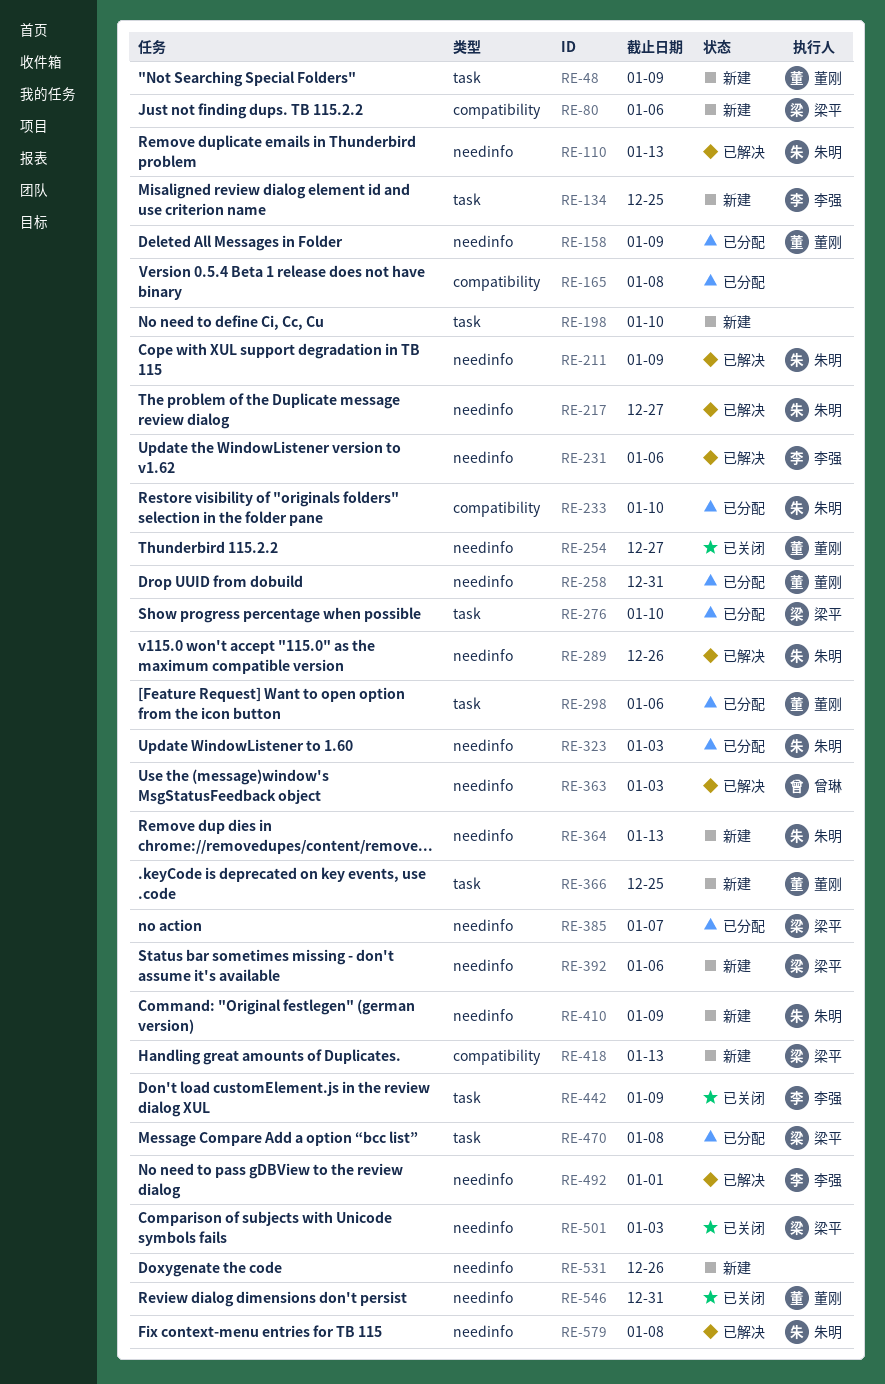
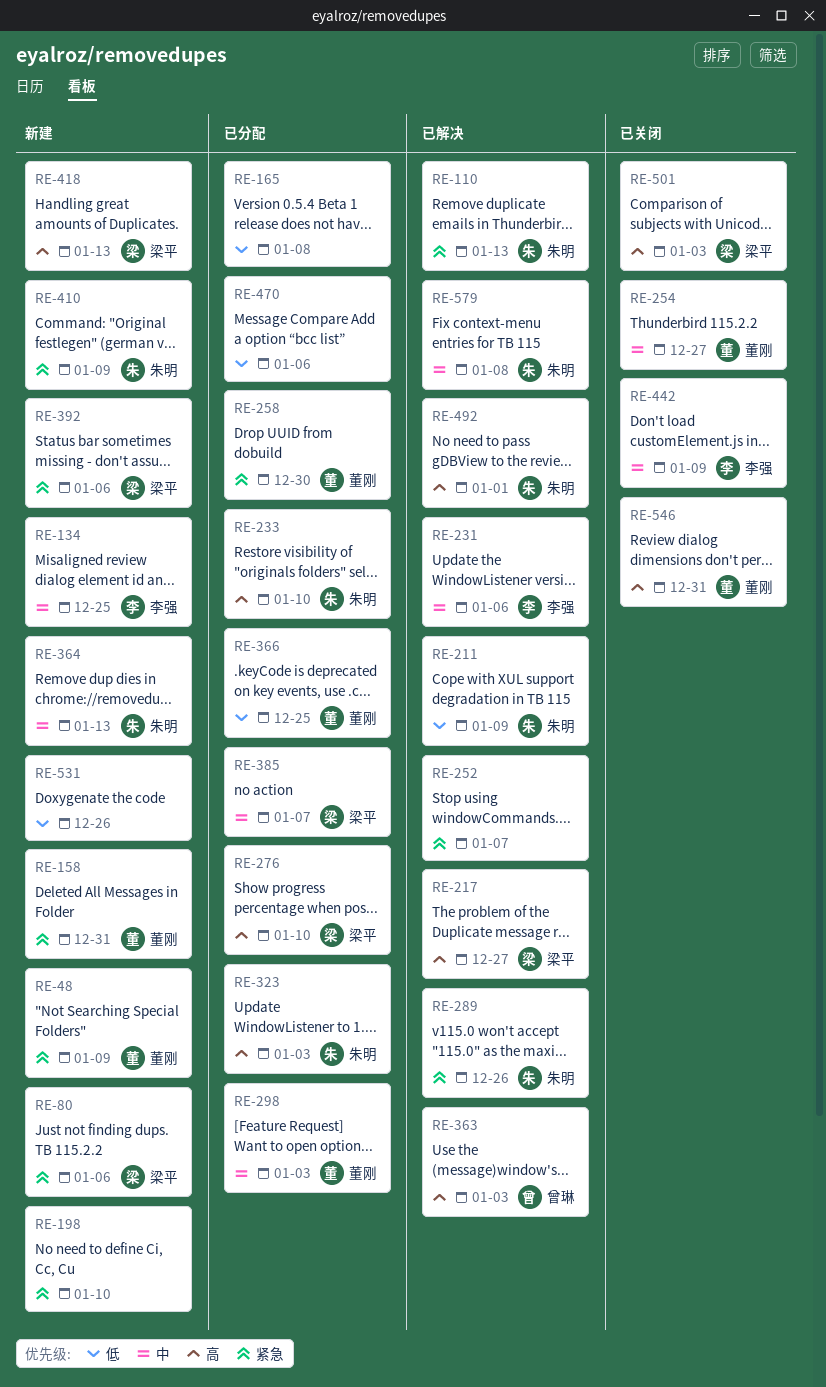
RE-158, status: 已分配 -> 新建
RE-158, due: Jan 9 -> Dec 31
RE-217, owner: 朱明 -> 梁平
RE-252: none -> present
RE-258, due: Dec 31 -> Dec 30
RE-298, due: Jan 6 -> Jan 3
RE-366, status: 新建 -> 已分配
RE-470, owner: 梁平 -> none
RE-470, due: Jan 8 -> Jan 6
RE-492, owner: 李强 -> 朱明

